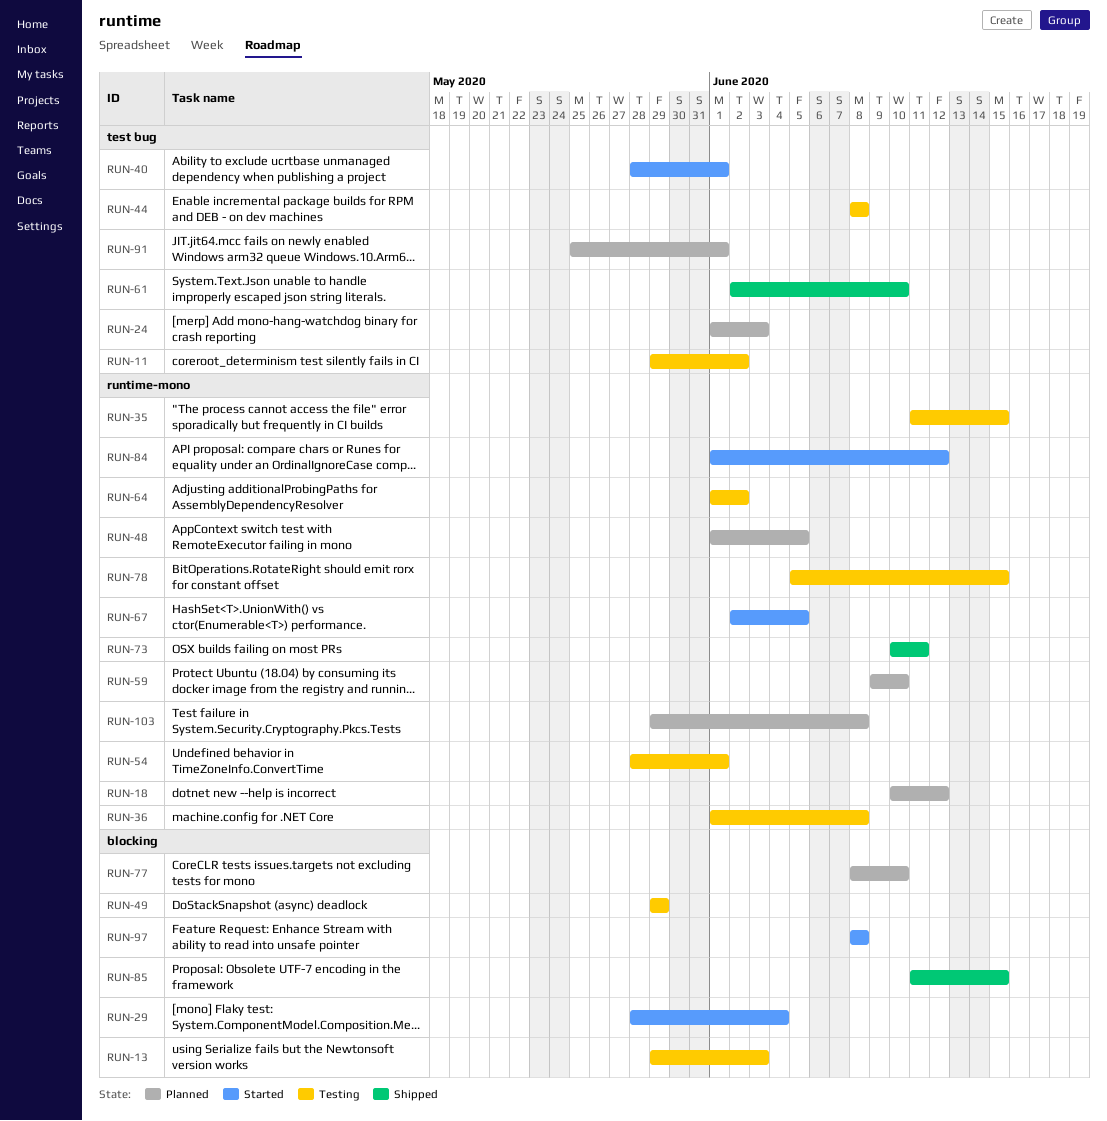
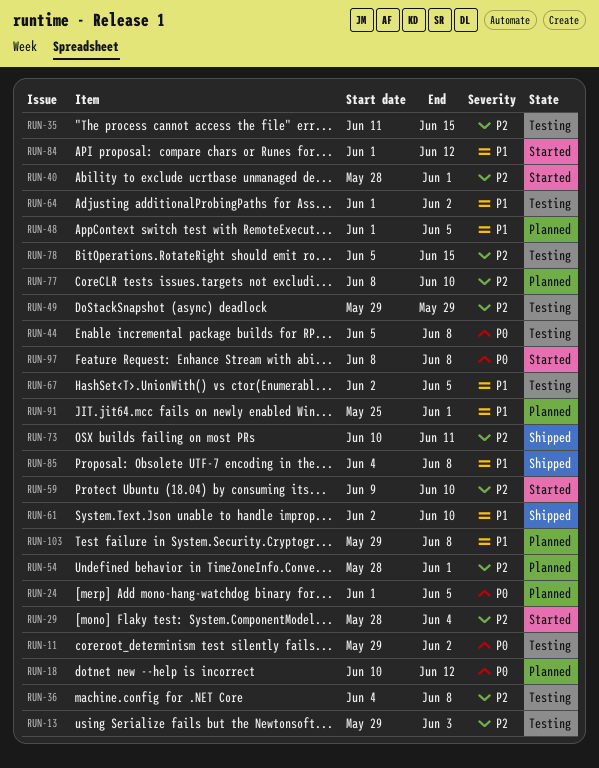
RUN-24, due: Jun 3 -> Jun 5
RUN-36, start: Jun 1 -> Jun 4
RUN-44, start: Jun 8 -> Jun 5
RUN-54, status: Testing -> Planned
RUN-59, status: Planned -> Started
RUN-67, status: Started -> Testing
RUN-85, start: Jun 11 -> Jun 4
RUN-85, due: Jun 15 -> Jun 8

